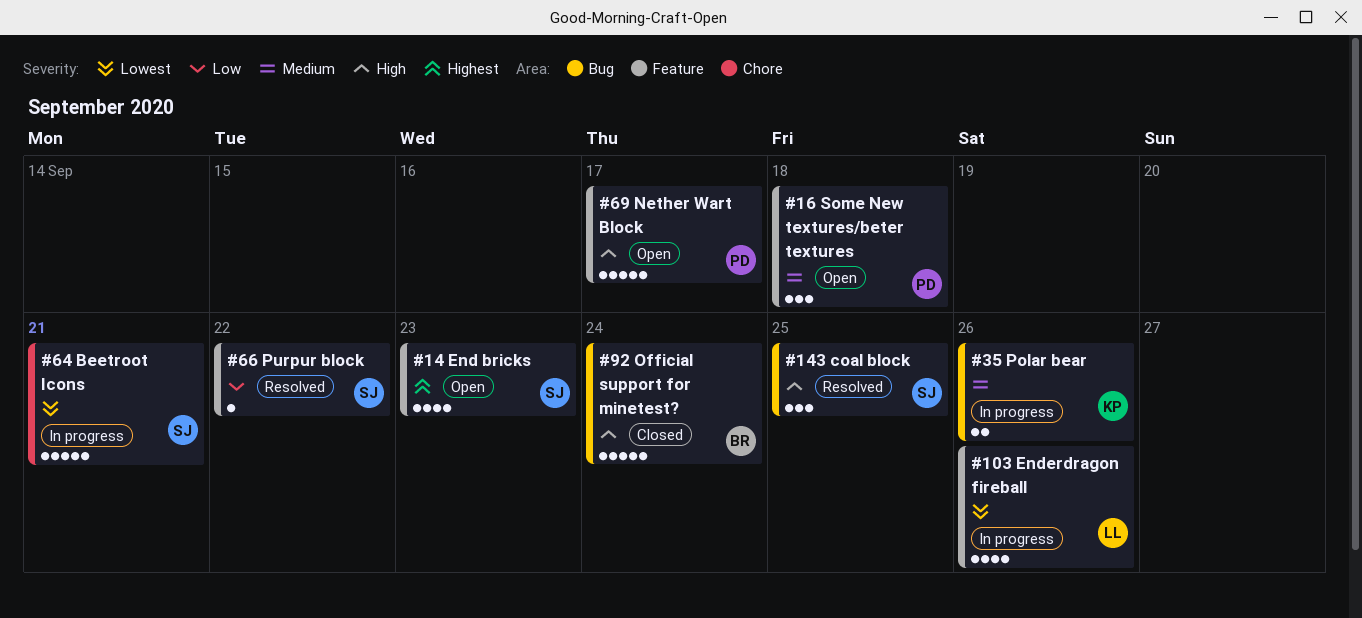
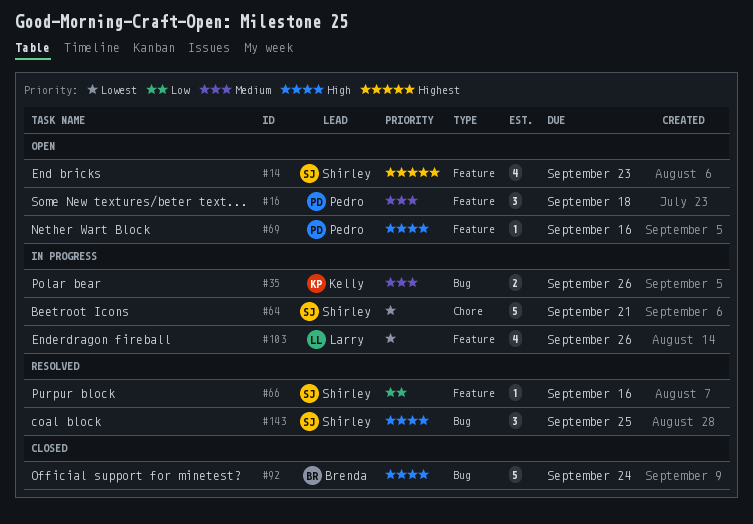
#66, due: Sep 22 -> Sep 16
#69, estimate: 5 -> 1
#69, due: Sep 17 -> Sep 16

